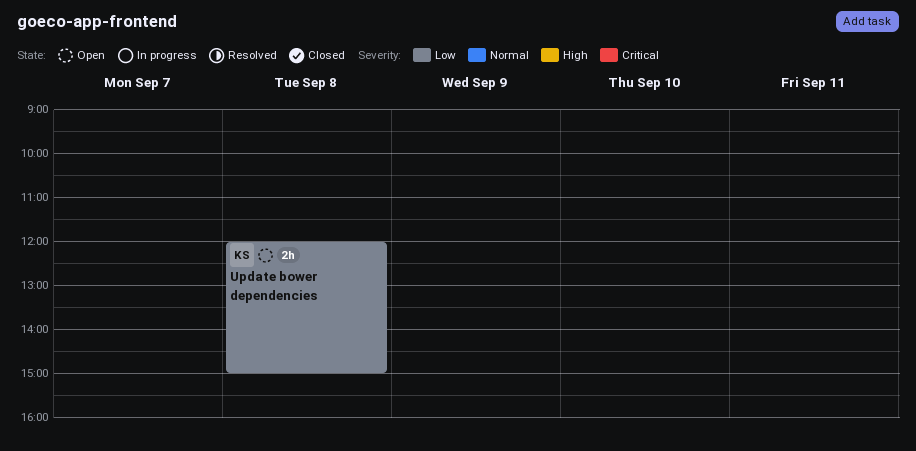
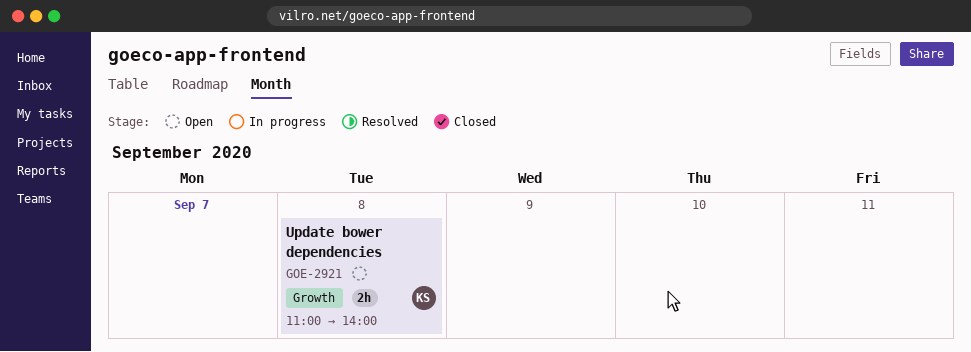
Update bower dependencies, begins: 12:00 -> 11:00
Update bower dependencies, ends: 15:00 -> 14:00

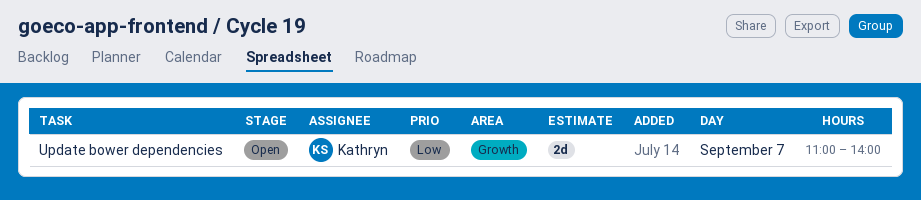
Update bower dependencies, estimate: 2h -> 2d
Update bower dependencies, day: Sep 8 -> Sep 7

